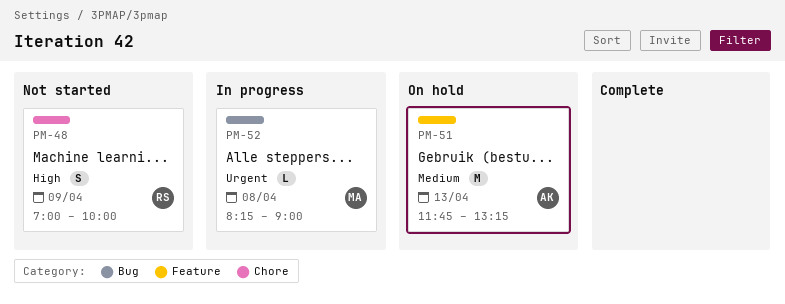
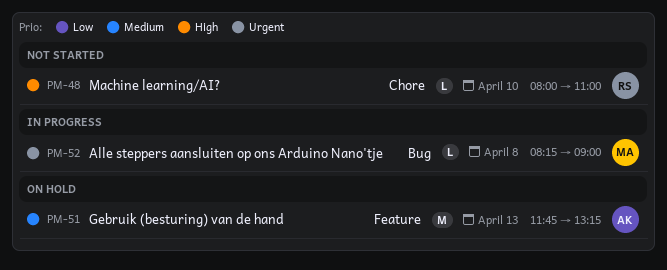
PM-48, estimate: S -> L
PM-48, day: Apr 9 -> Apr 10
PM-48, begins: 07:00 -> 08:00
PM-48, ends: 10:00 -> 11:00

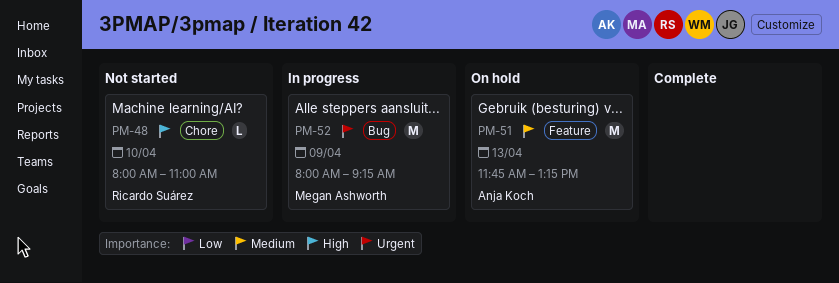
PM-52, estimate: L -> M
PM-52, day: Apr 8 -> Apr 9
PM-52, begins: 08:15 -> 08:00
PM-52, ends: 09:00 -> 09:15

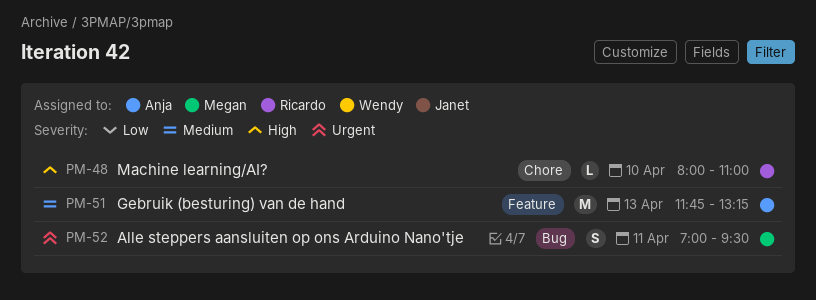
PM-52, estimate: M -> S
PM-52, day: Apr 9 -> Apr 11
PM-52, begins: 08:00 -> 07:00
PM-52, ends: 09:15 -> 09:30

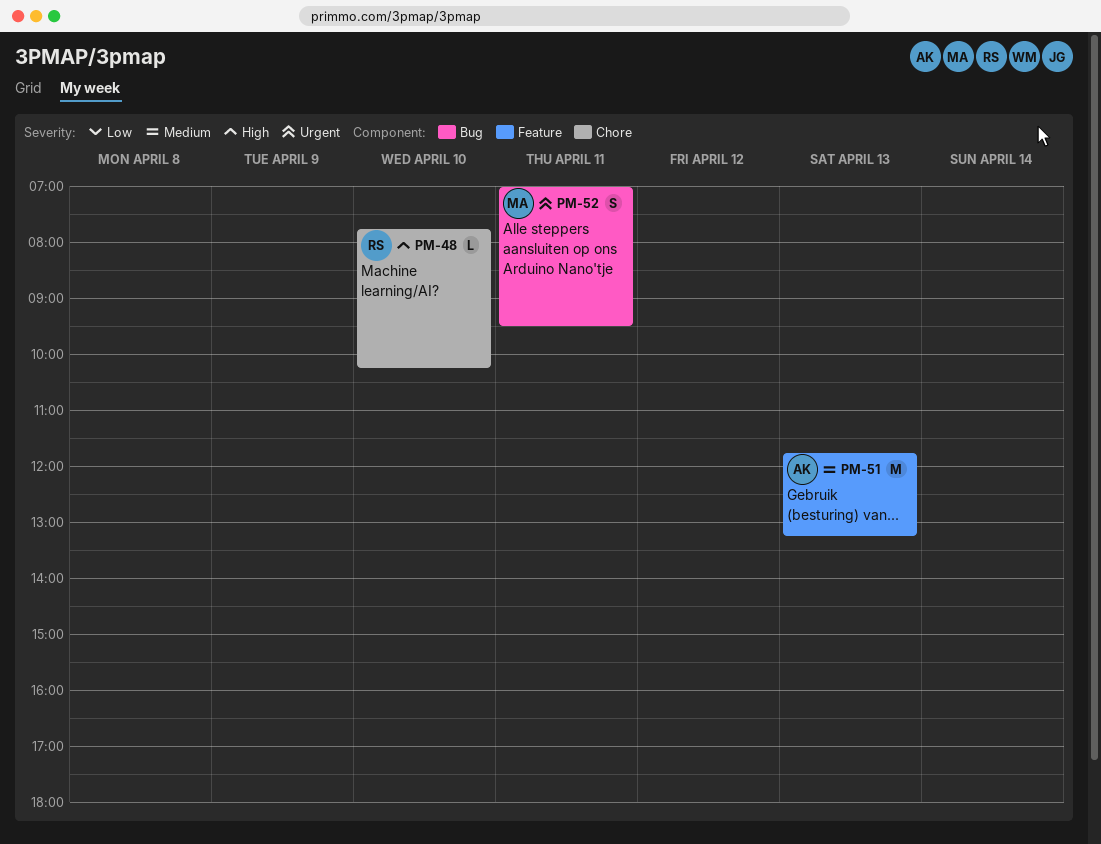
PM-48, begins: 08:00 -> 07:45
PM-48, ends: 11:00 -> 10:15

